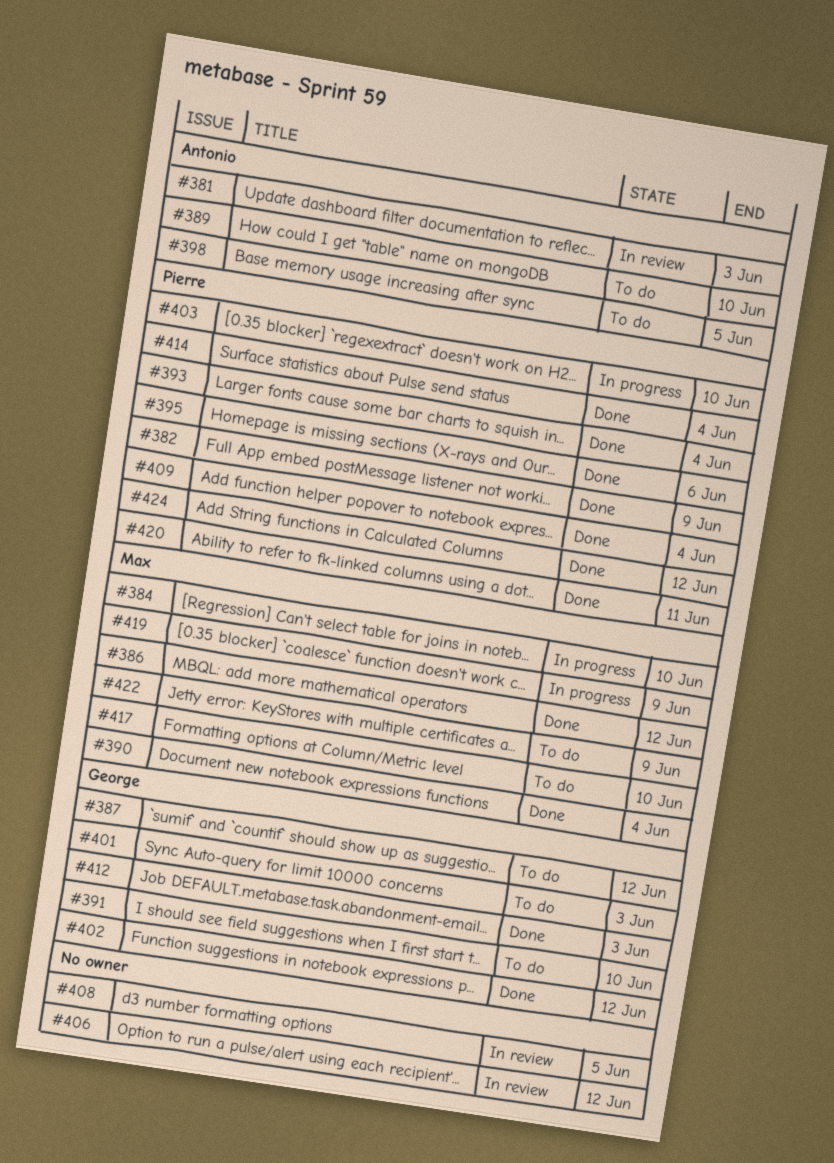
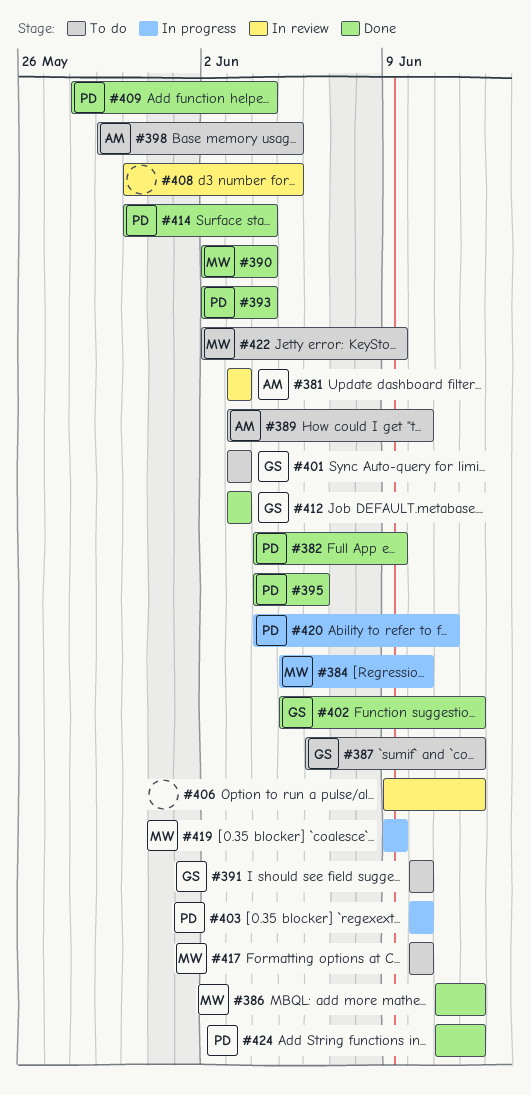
#420, status: Done -> In progress

